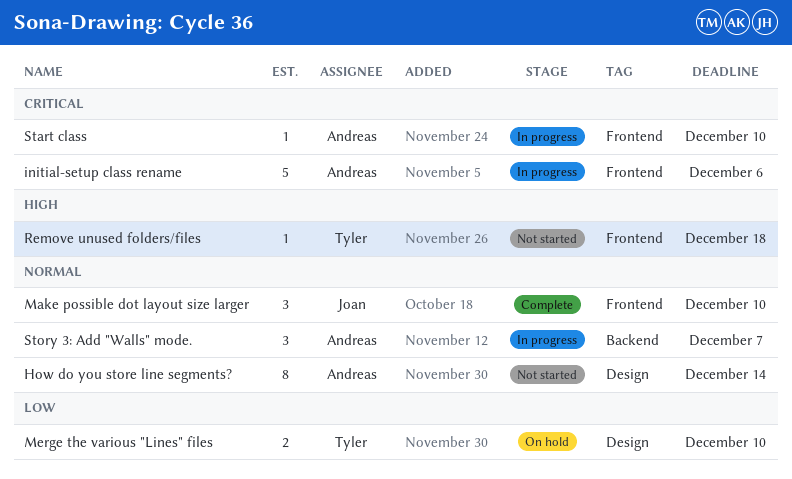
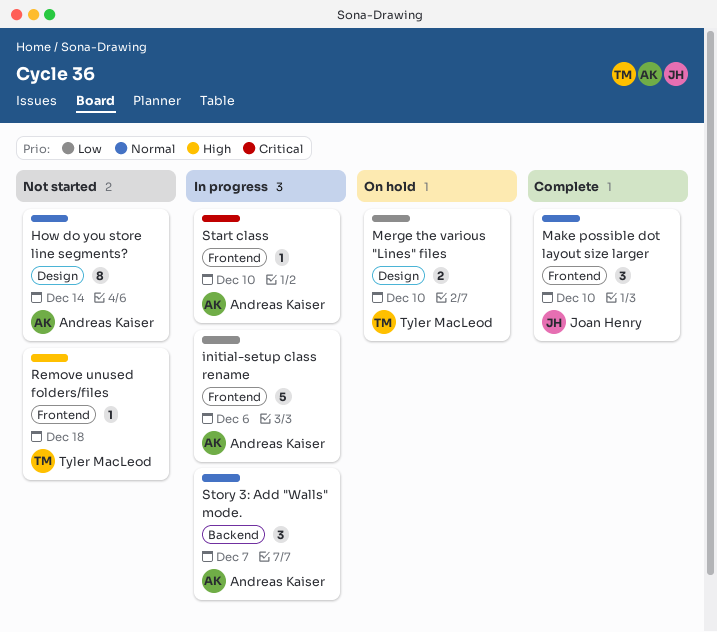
initial-setup class rename, priority: Critical -> Low

